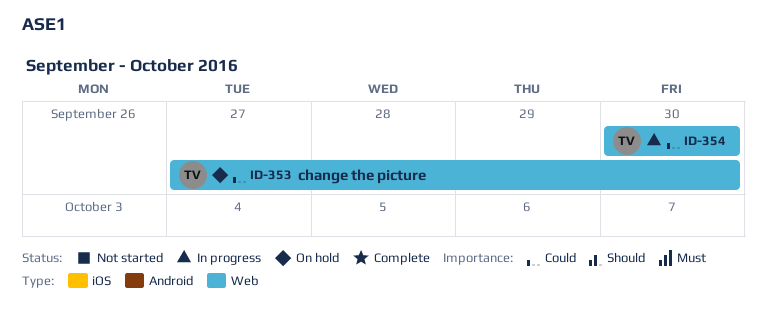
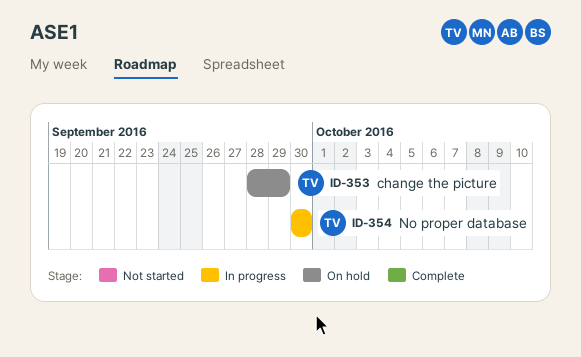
ID-353, start: Sep 27 -> Sep 28
ID-353, due: Sep 30 -> Sep 29

